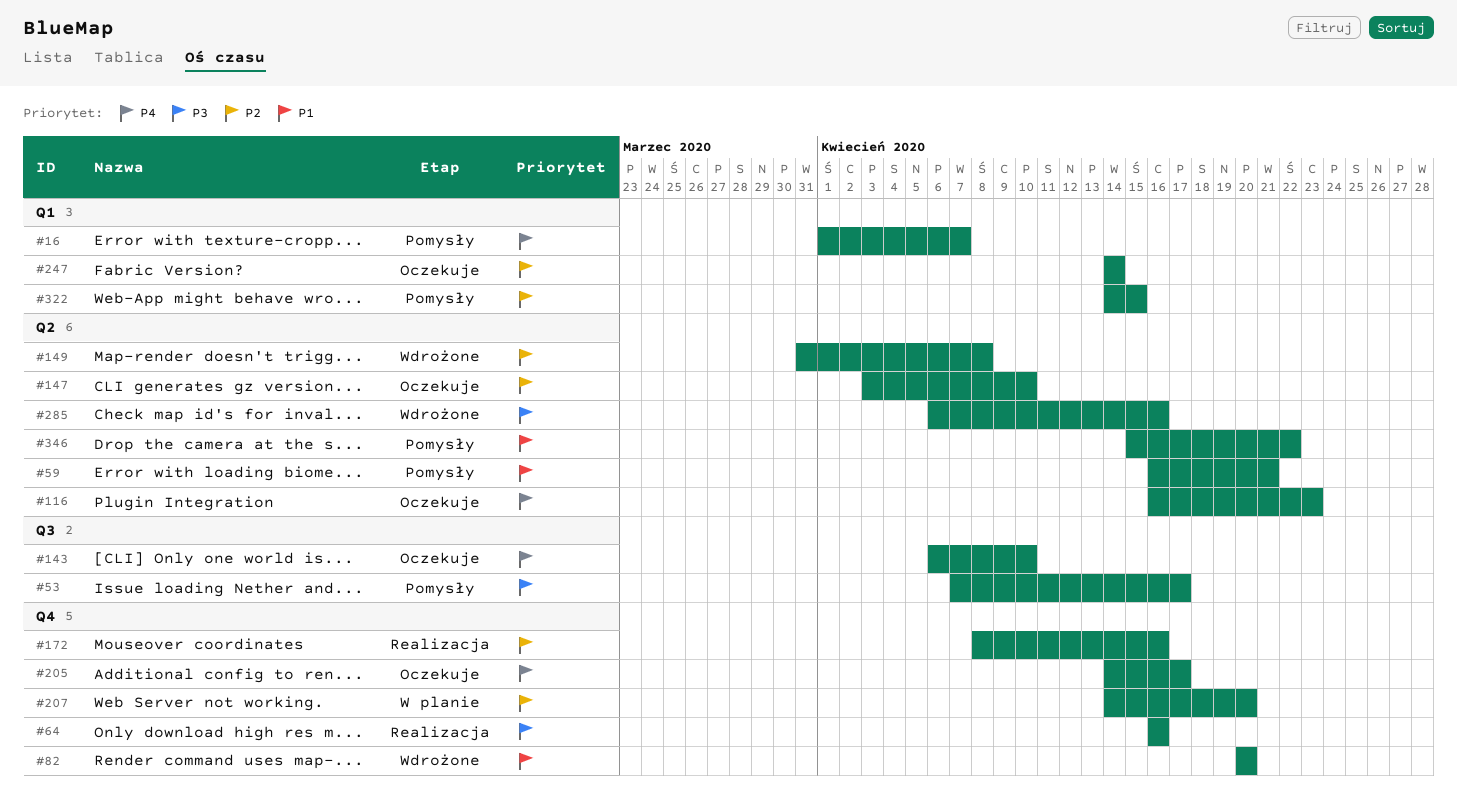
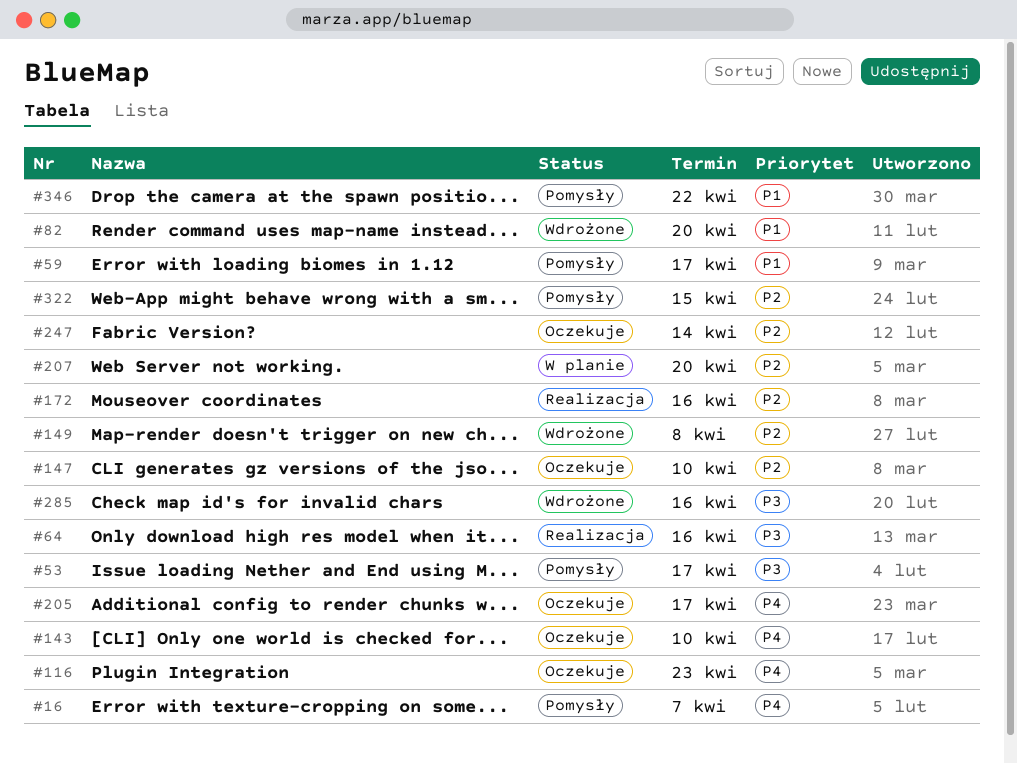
#59, due: Apr 21 -> Apr 17

